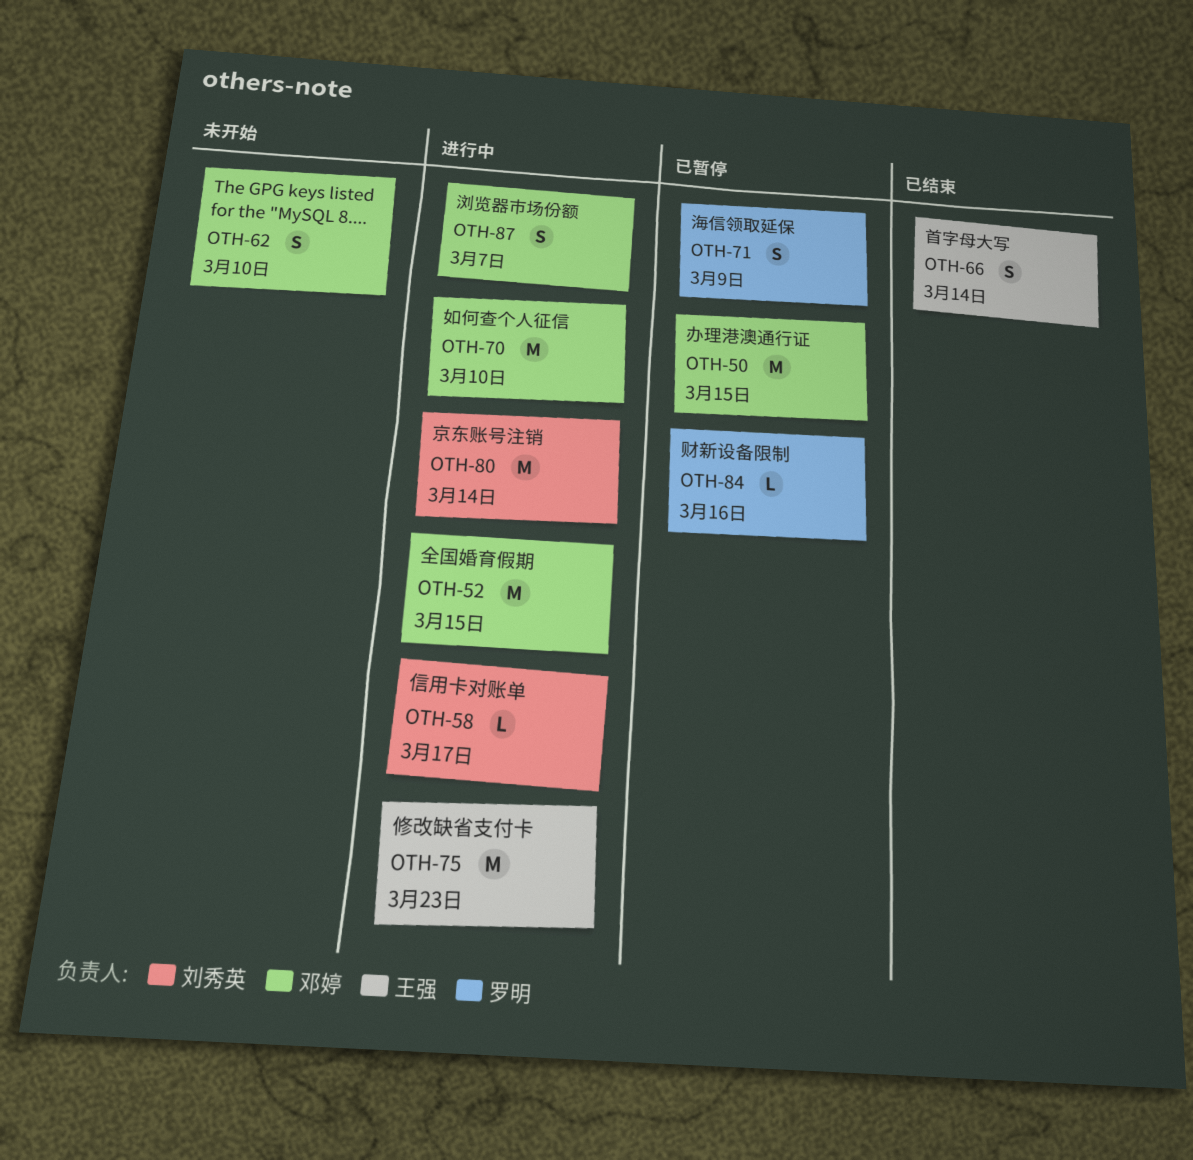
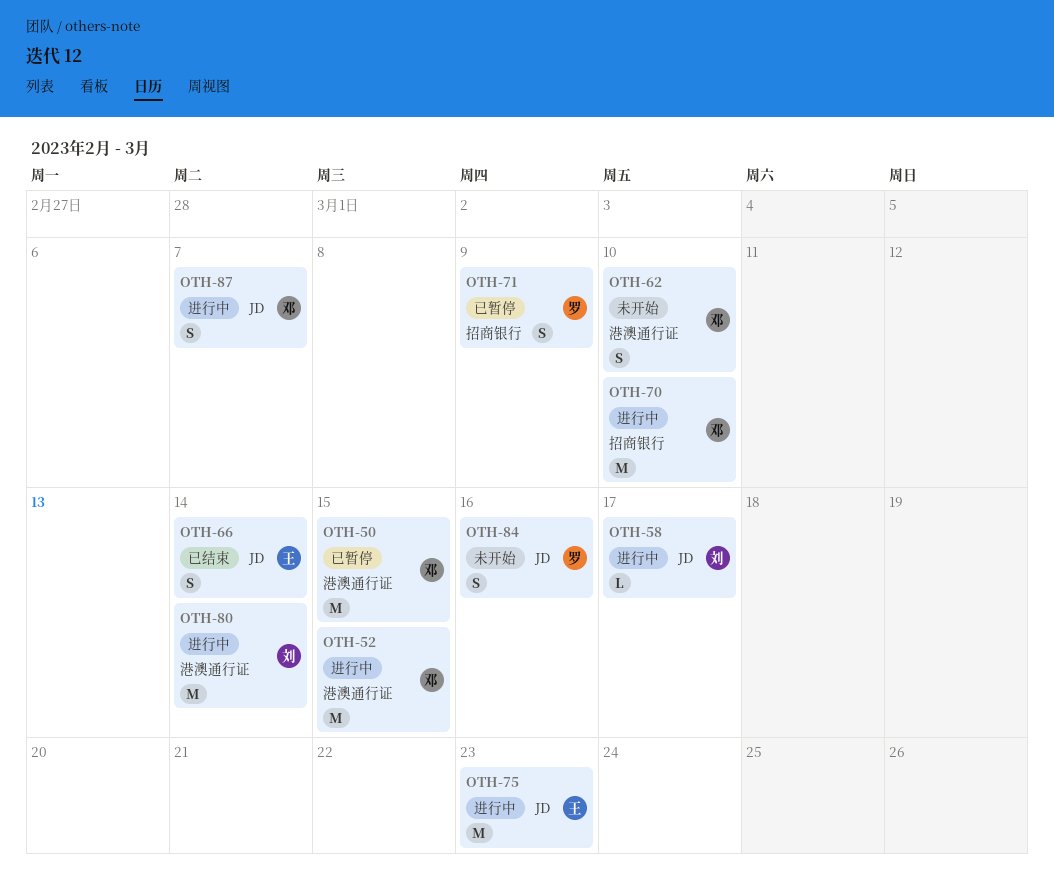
OTH-84, status: 已暂停 -> 未开始
OTH-84, estimate: L -> S

